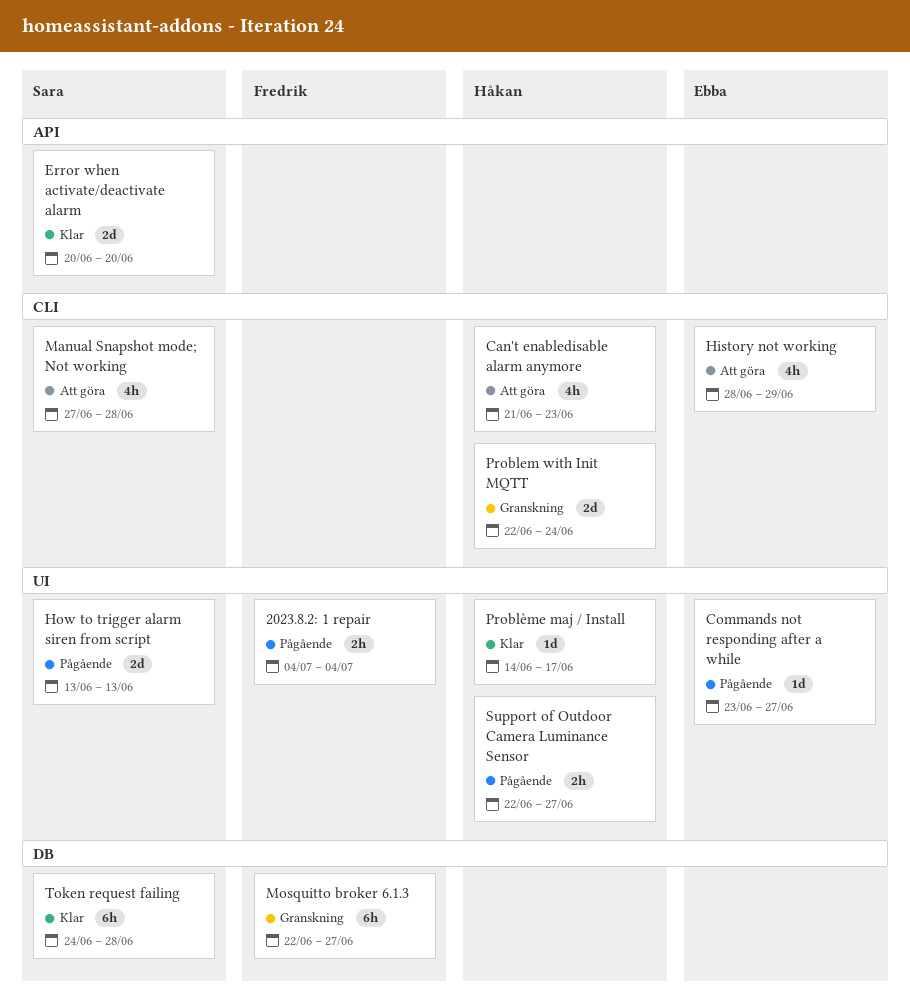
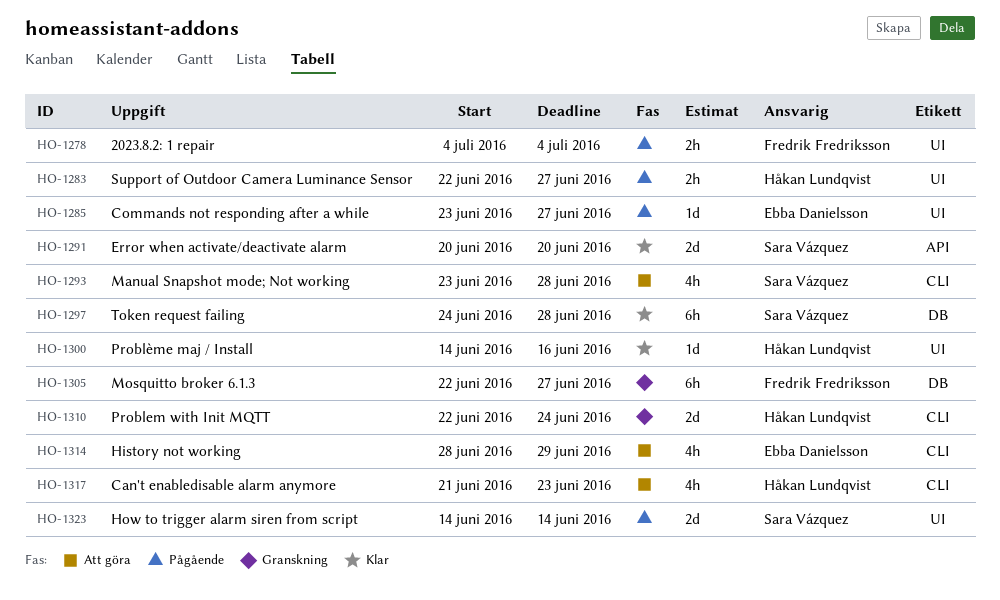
How to trigger alarm siren from script, start: Jun 13 -> Jun 14
How to trigger alarm siren from script, due: Jun 13 -> Jun 14
Manual Snapshot mode; Not working, start: Jun 27 -> Jun 23
Problème maj / Install, due: Jun 17 -> Jun 16

